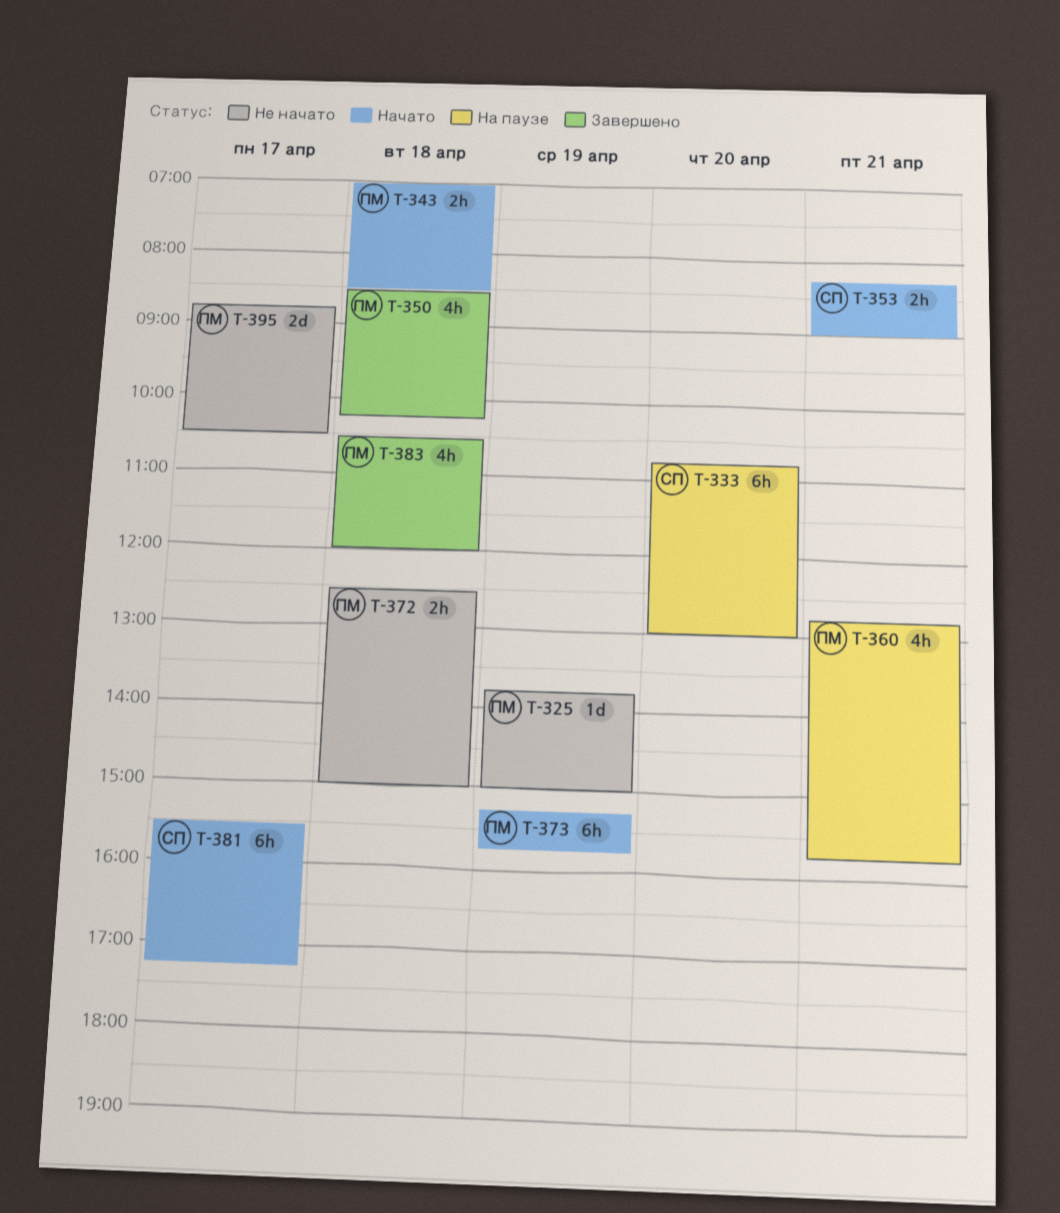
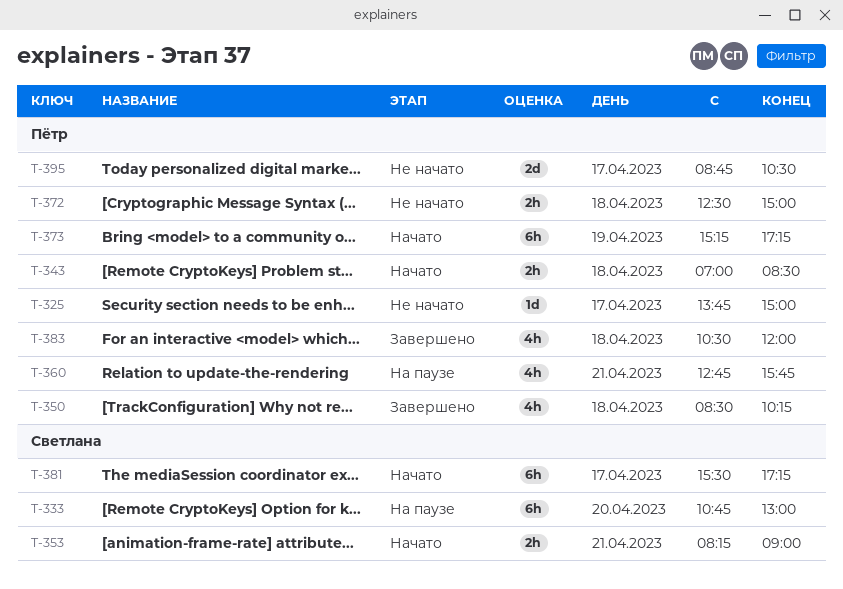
T-325, day: Apr 19 -> Apr 17
T-373, ends: 15:45 -> 17:15

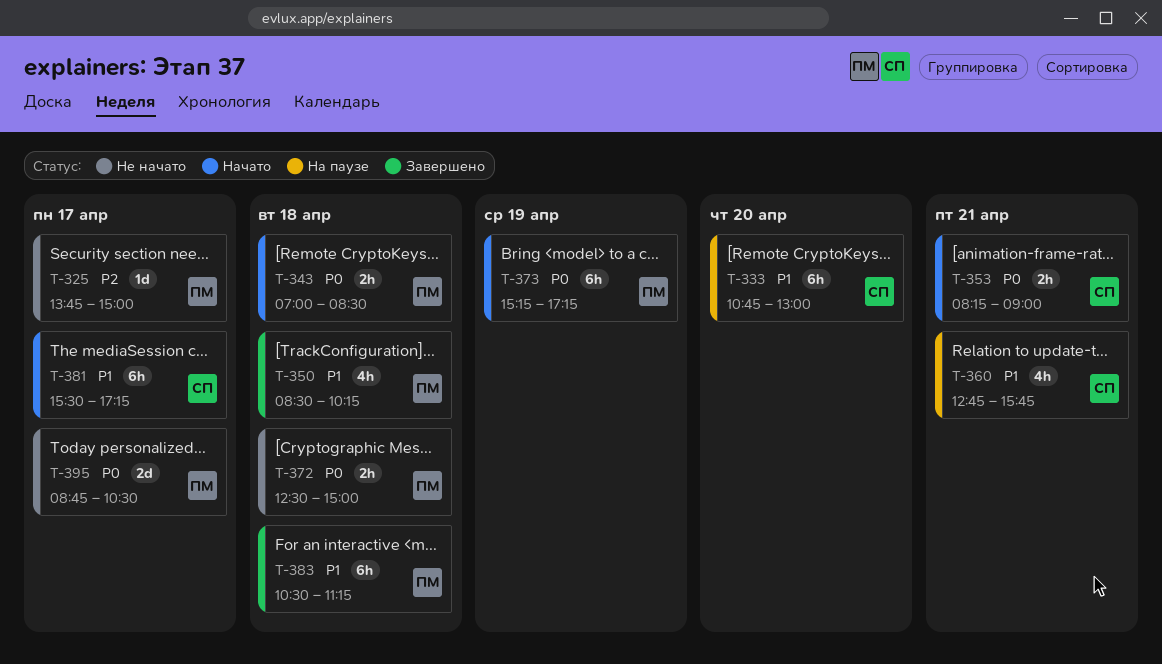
T-360, owner: Пётр -> Светлана
T-383, estimate: 4h -> 6h
T-383, ends: 12:00 -> 11:15

